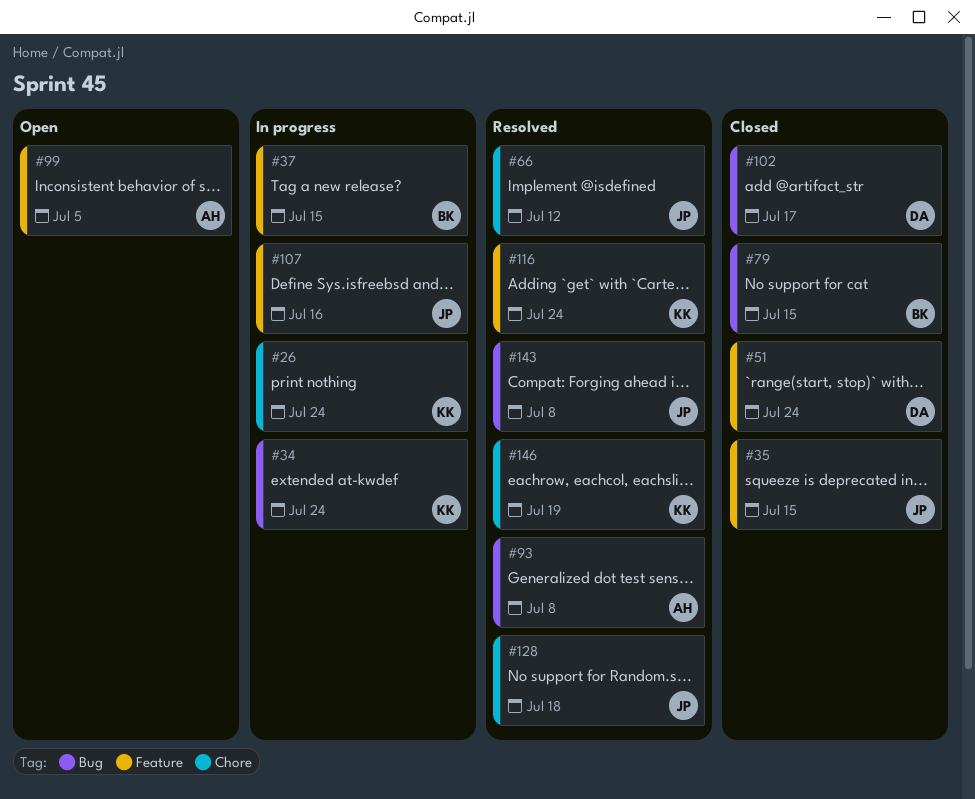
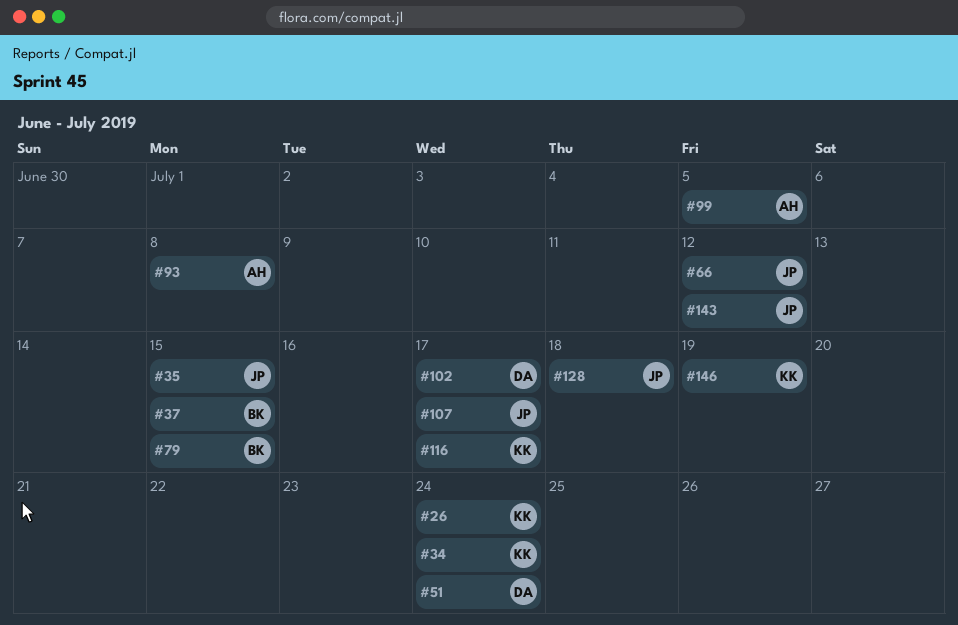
#107, due: Jul 16 -> Jul 17
#116, due: Jul 24 -> Jul 17
#143, due: Jul 8 -> Jul 12

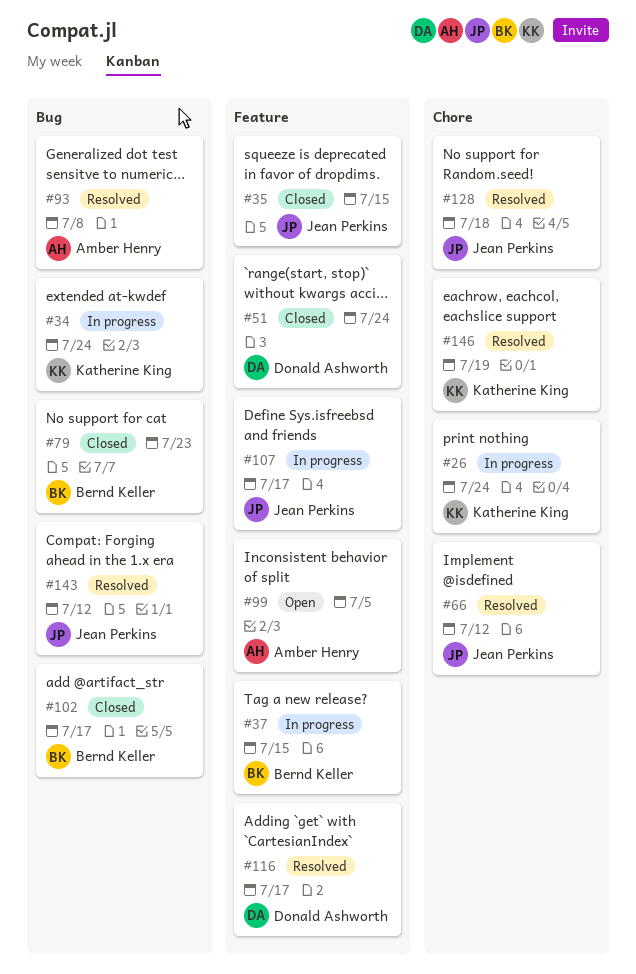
#79, due: Jul 15 -> Jul 23
#102, owner: Donald Ashworth -> Bernd Keller
#116, owner: Katherine King -> Donald Ashworth

